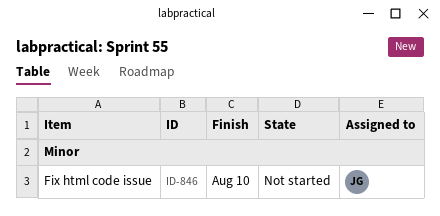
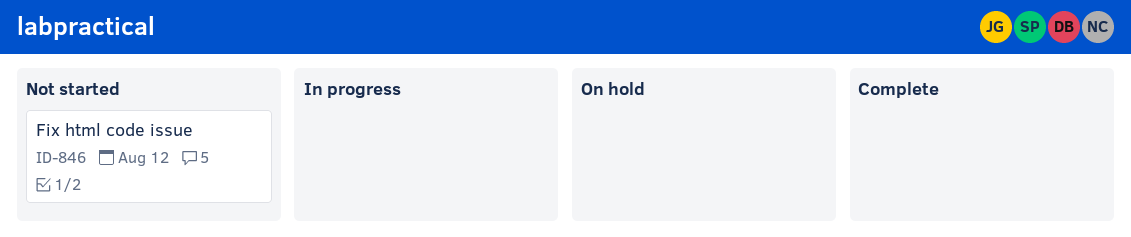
ID-846, due: Aug 10 -> Aug 12

